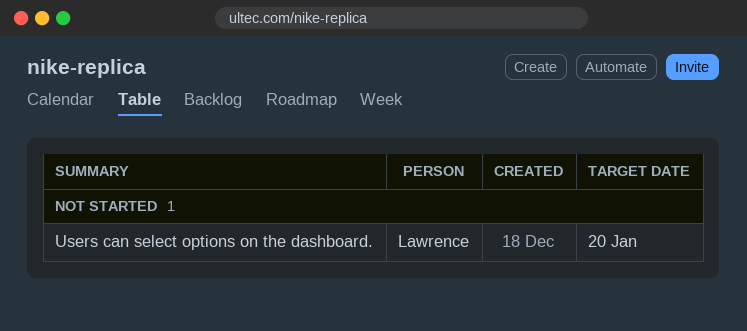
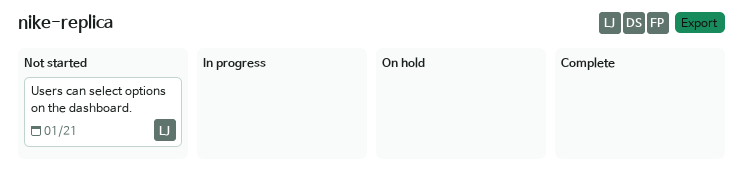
Users can select options on the dashboard., due: Jan 20 -> Jan 21

